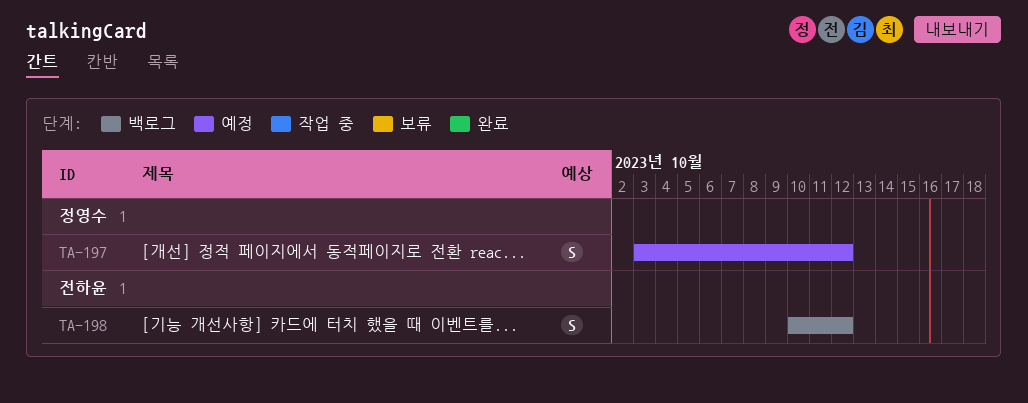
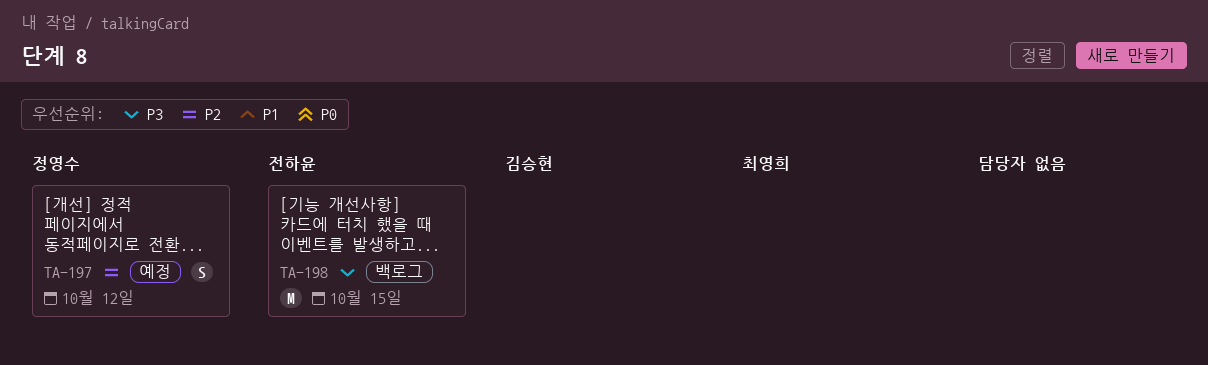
TA-198, estimate: S -> M
TA-198, due: Oct 12 -> Oct 15

